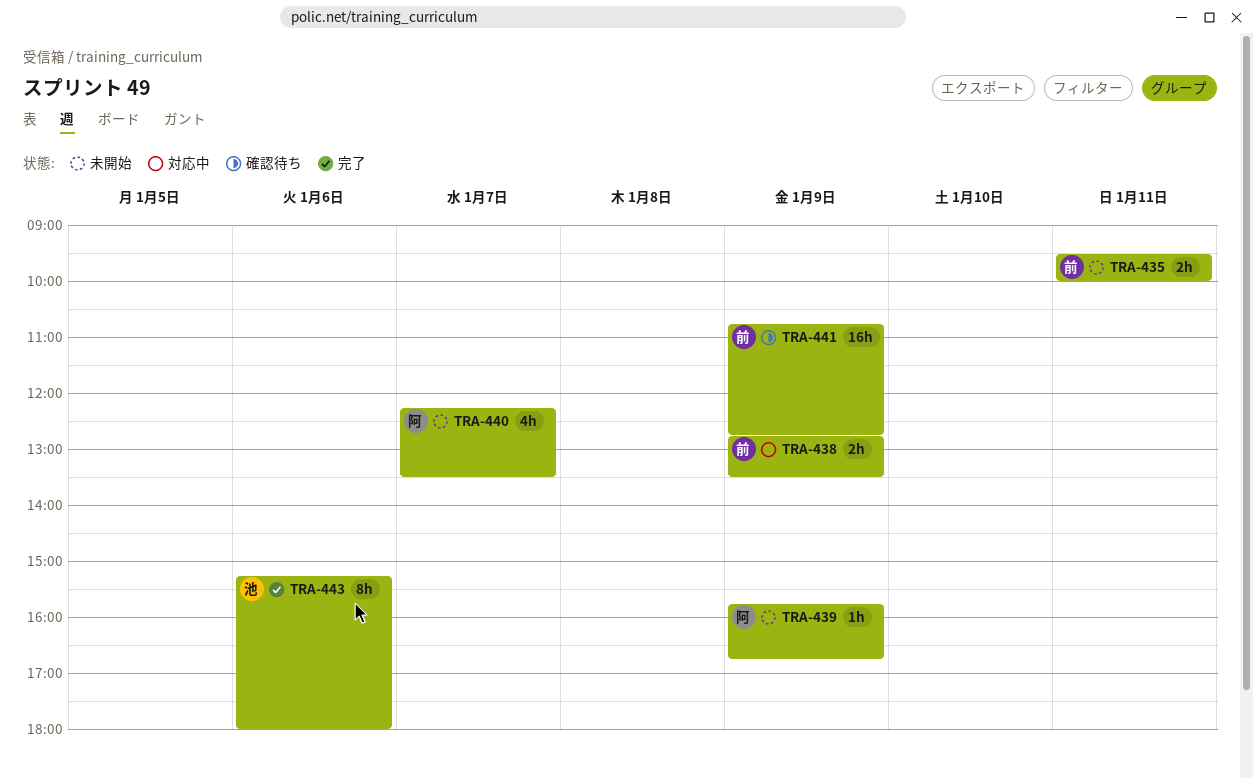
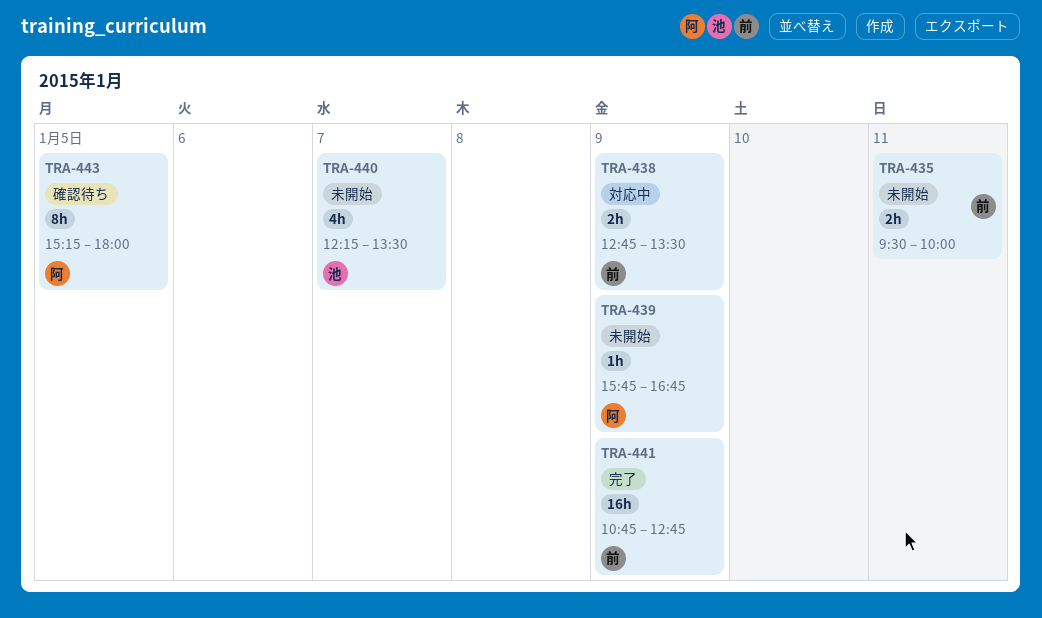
TRA-440, owner: 阿 -> 池
TRA-441, status: 確認待ち -> 完了
TRA-443, status: 完了 -> 確認待ち
TRA-443, owner: 池 -> 阿
TRA-443, day: Jan 6 -> Jan 5

